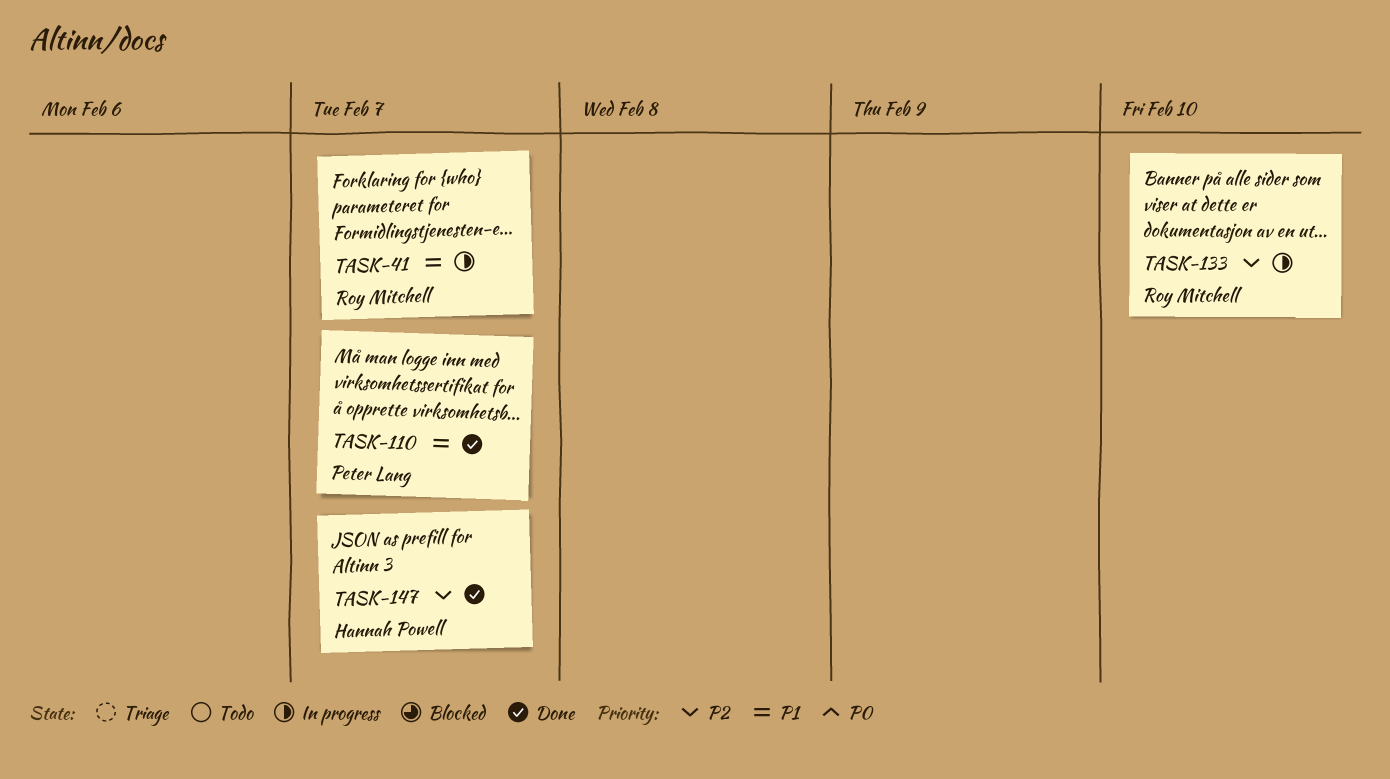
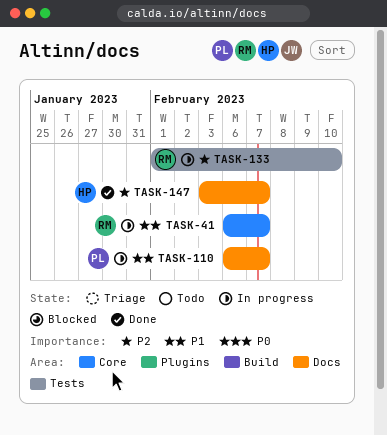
TASK-110, status: Done -> In progress

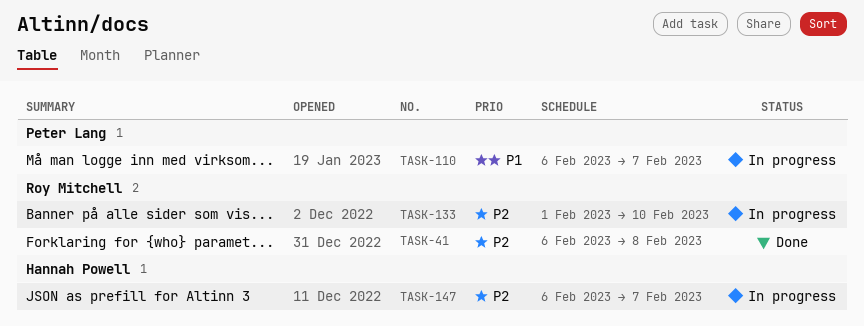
TASK-41, status: In progress -> Done
TASK-41, priority: P1 -> P2
TASK-41, due: Feb 7 -> Feb 8
TASK-147, status: Done -> In progress
TASK-147, start: Feb 3 -> Feb 6

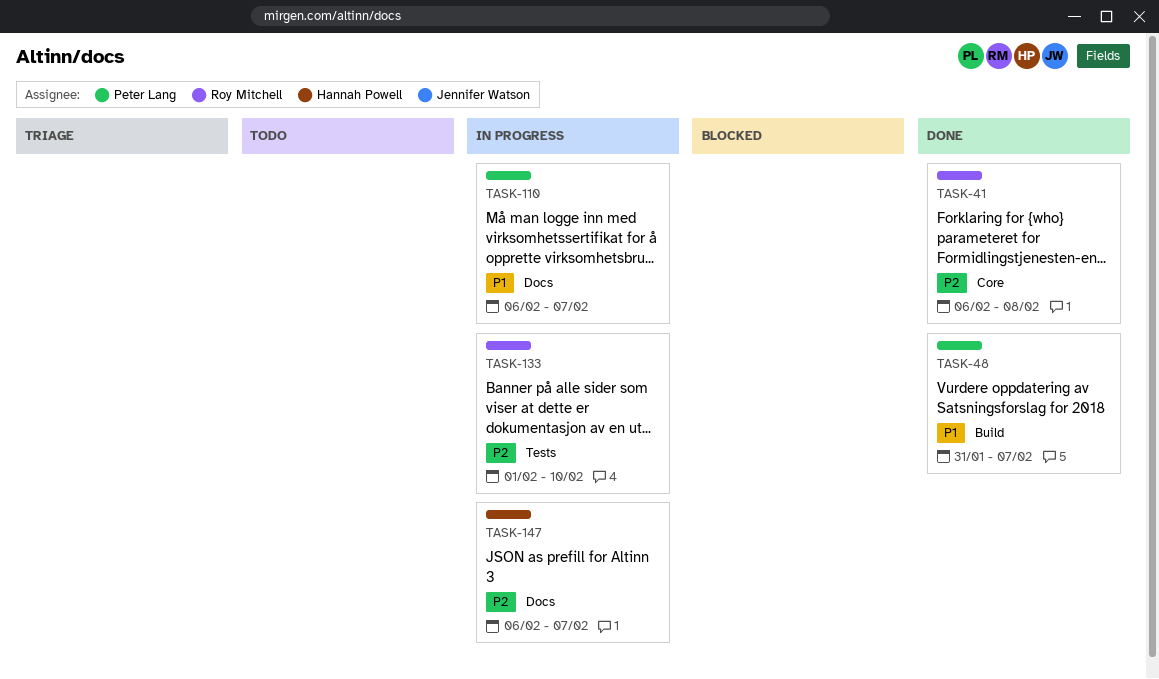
TASK-48: none -> present

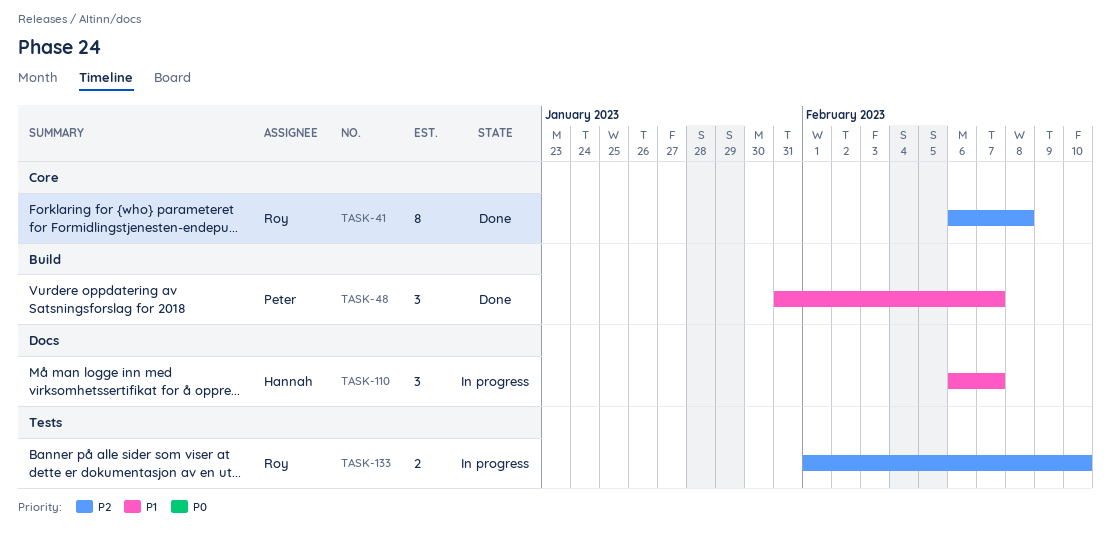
TASK-110, owner: Peter Lang -> Hannah Powell
TASK-147: present -> none

